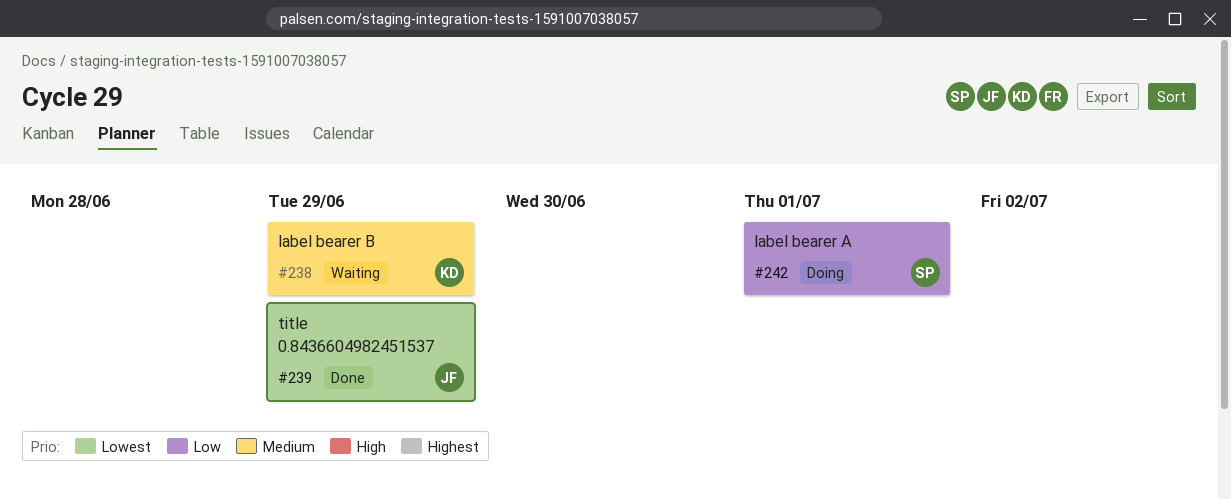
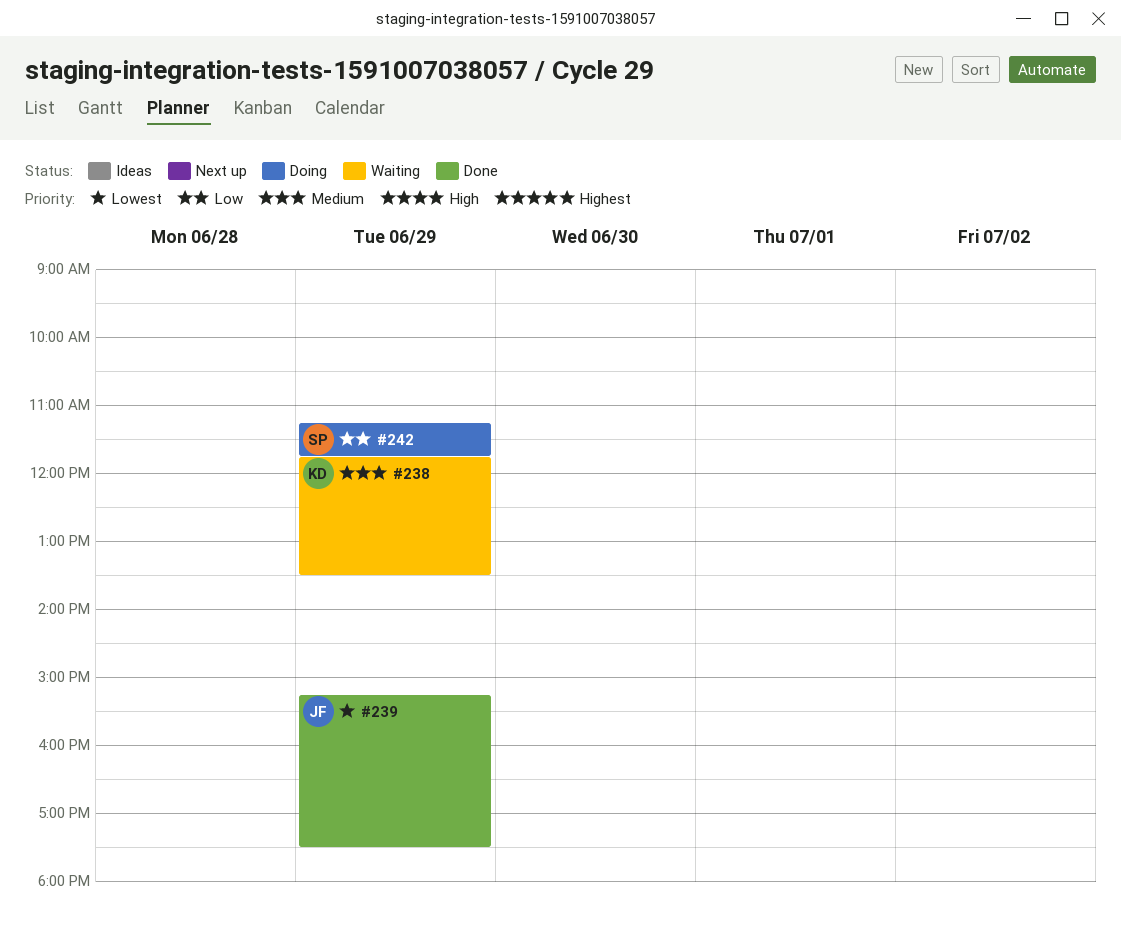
#242, day: Jul 1 -> Jun 29

